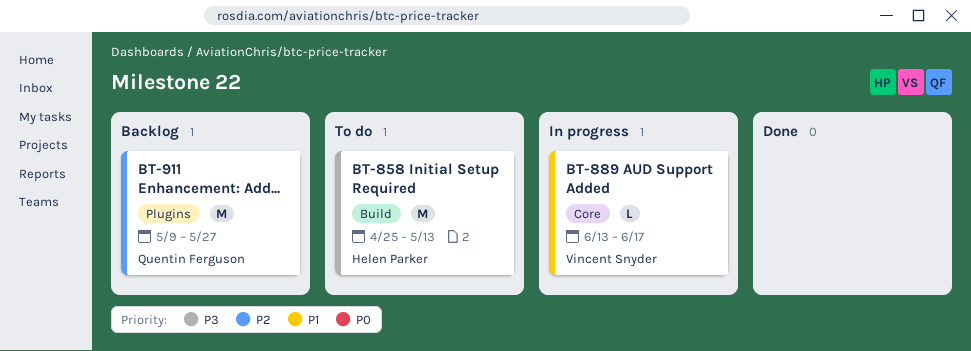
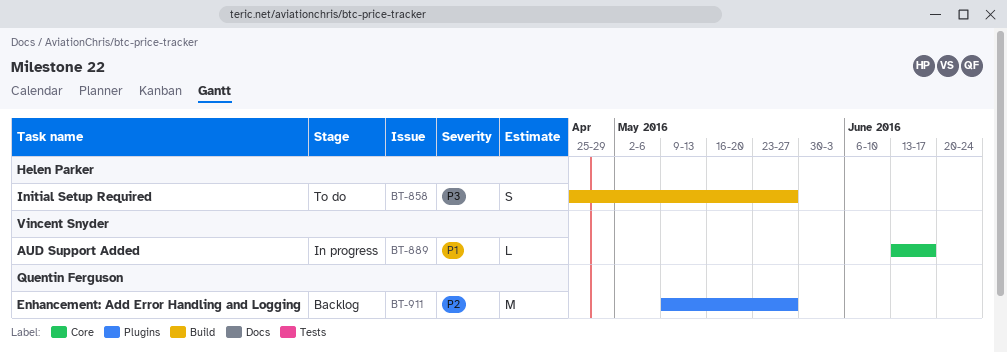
BT-858, estimate: M -> S
BT-858, due: May 13 -> May 27

